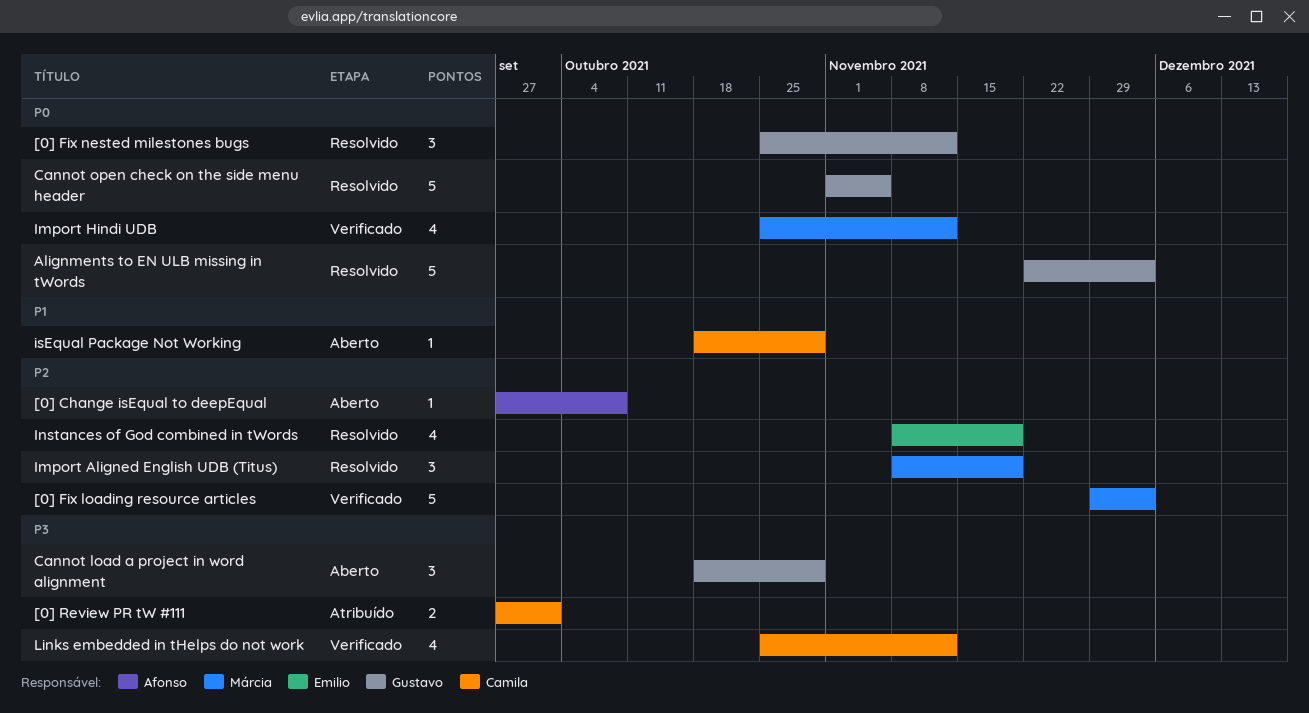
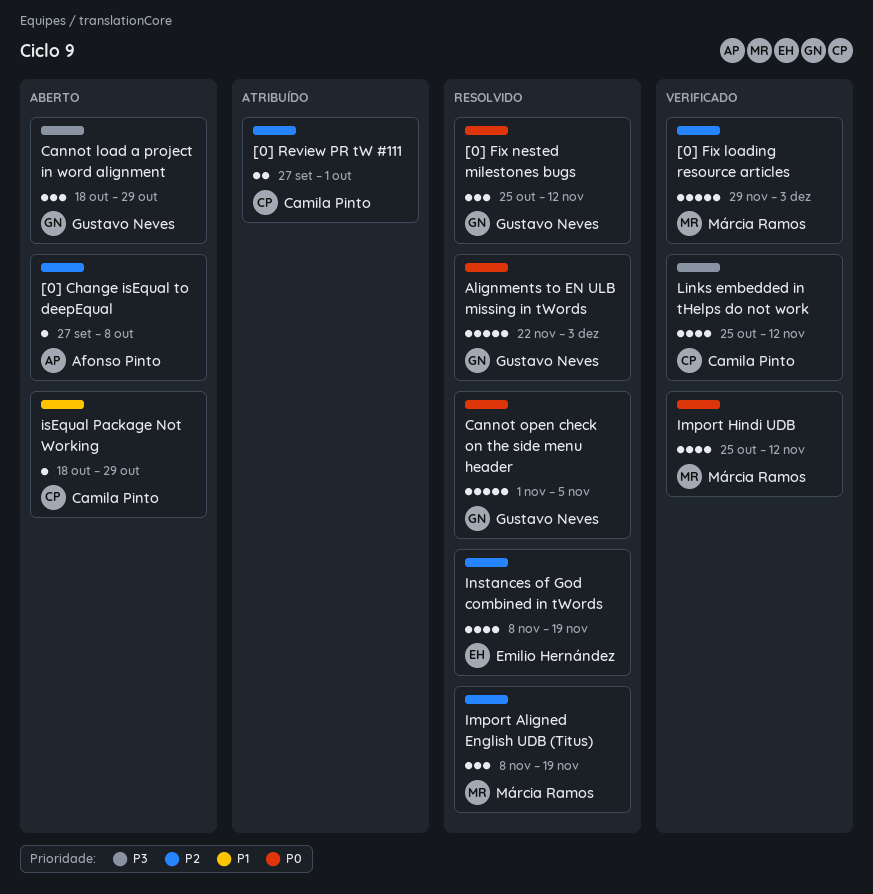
[0] Review PR tW #111, priority: P3 -> P2

